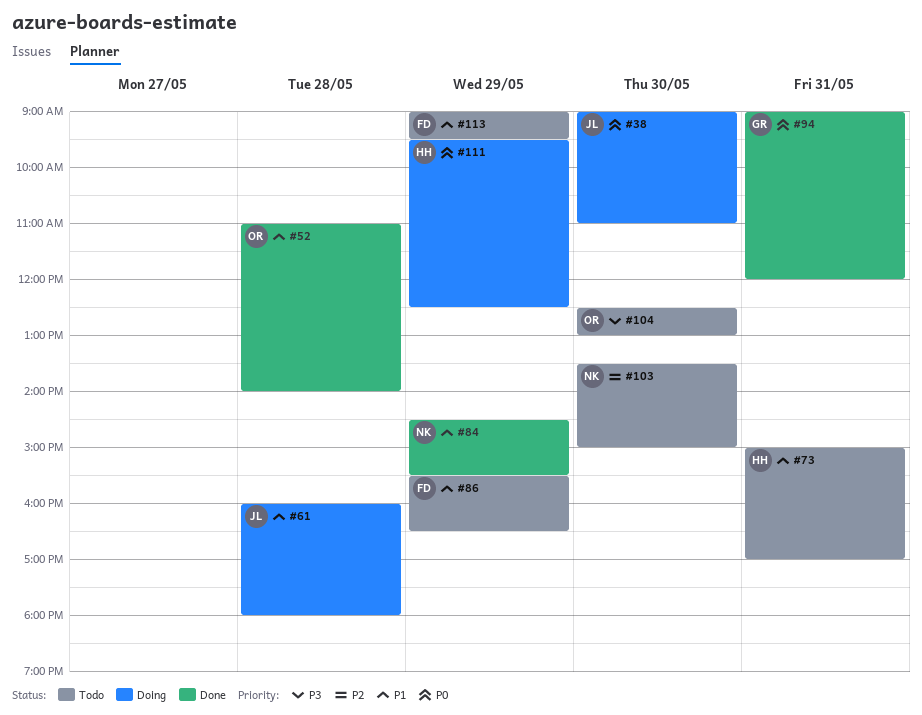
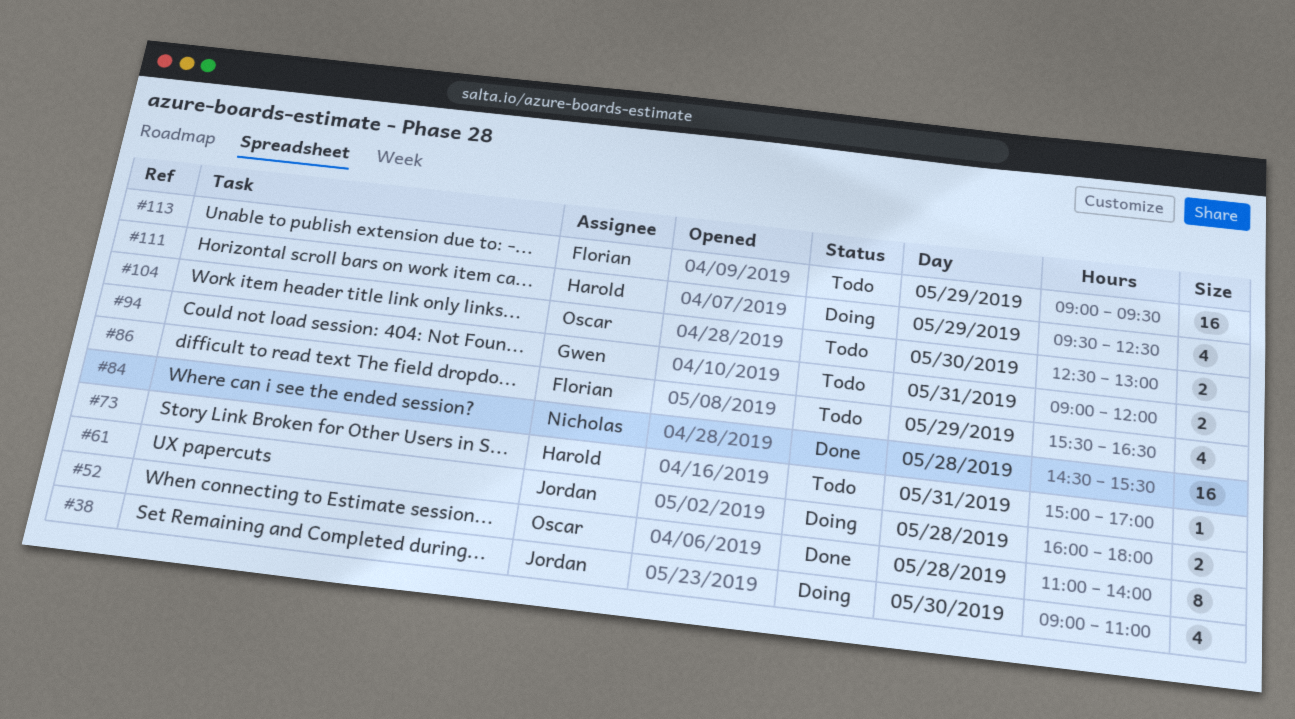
#84, day: May 29 -> May 28
#94, status: Done -> Todo
#103: present -> none

